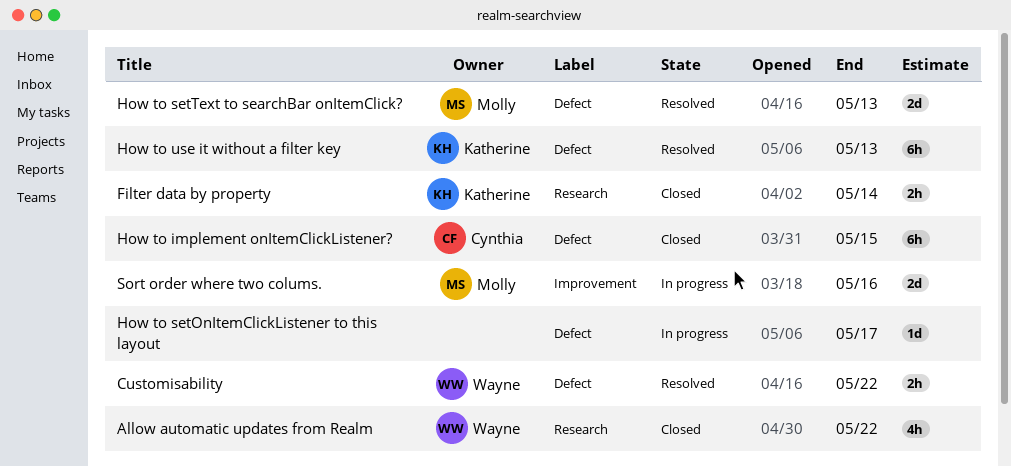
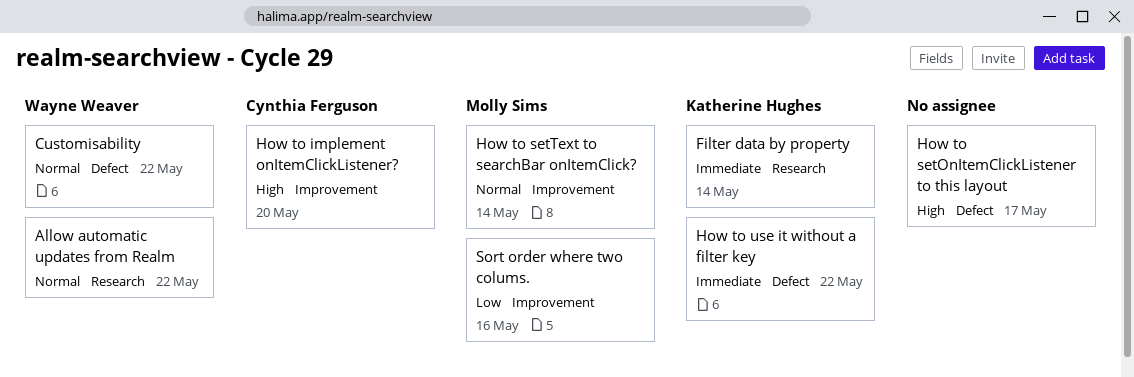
How to implement onItemClickListener?, label: Defect -> Improvement
How to implement onItemClickListener?, due: May 15 -> May 20
How to setText to searchBar onItemClick?, label: Defect -> Improvement
How to setText to searchBar onItemClick?, due: May 13 -> May 14
How to use it without a filter key, due: May 13 -> May 22

